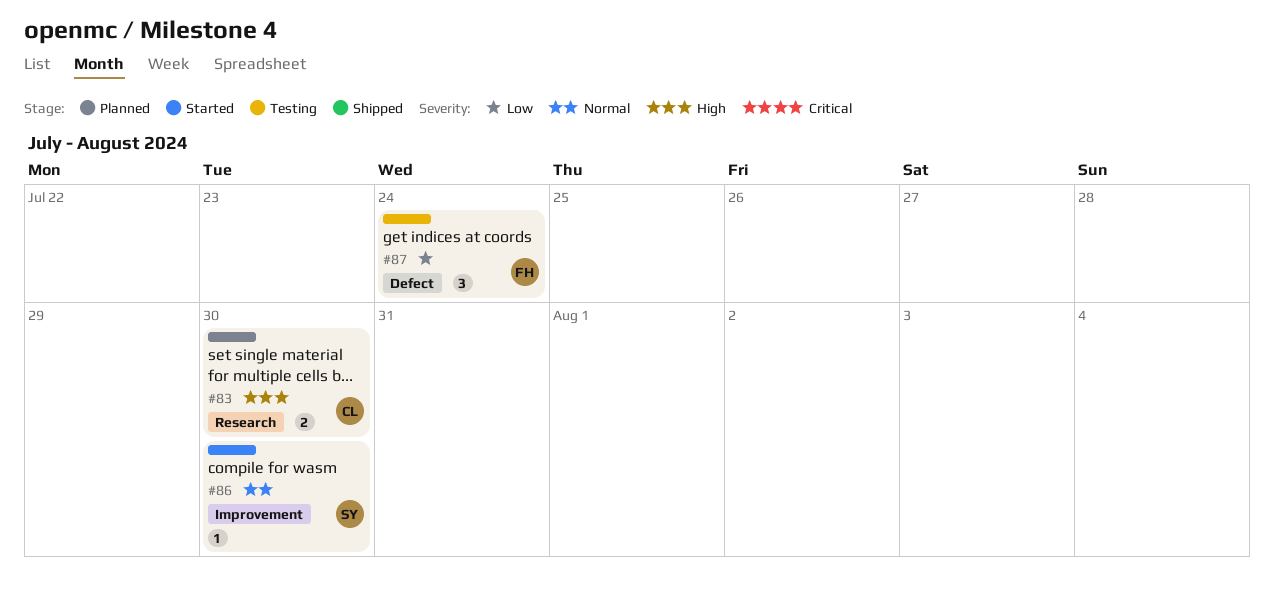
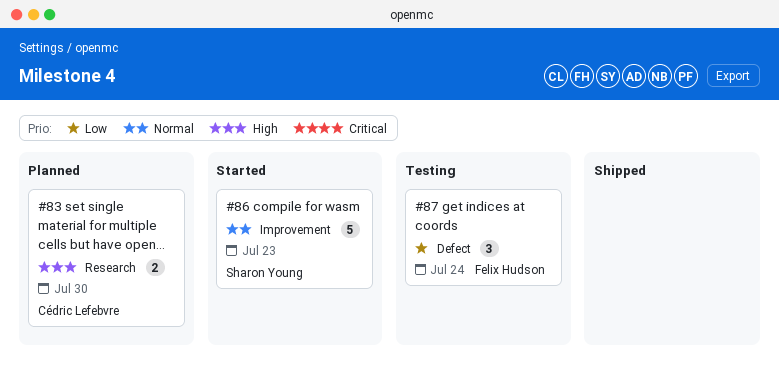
#86, estimate: 1 -> 5
#86, due: Jul 30 -> Jul 23

